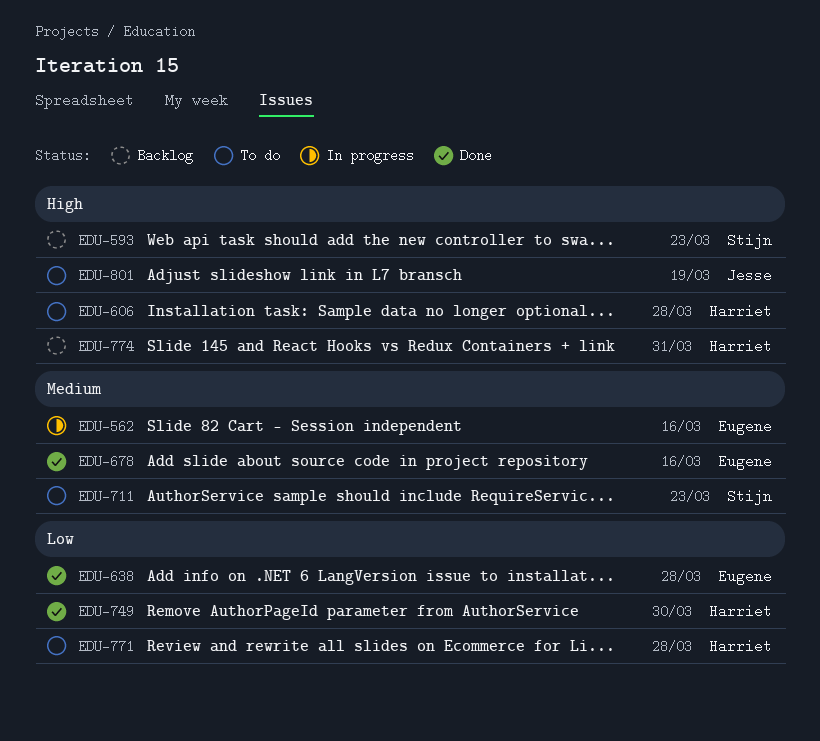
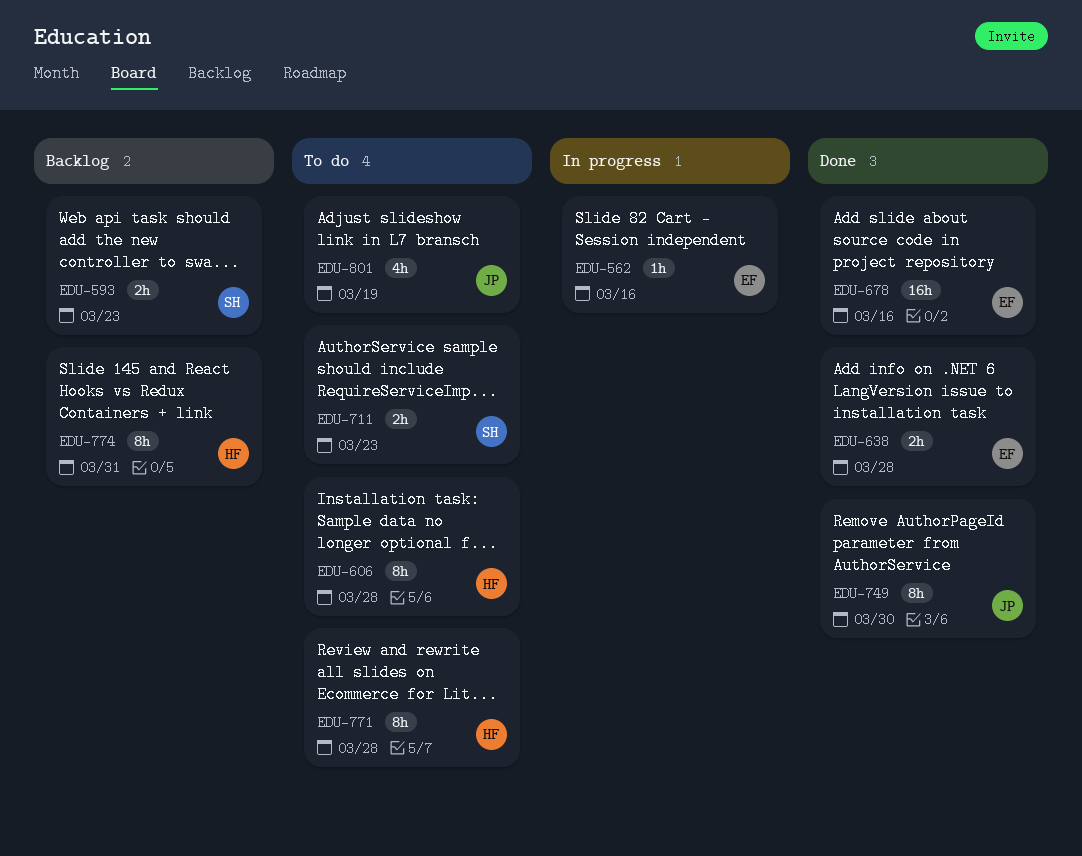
EDU-749, owner: Harriet -> Jesse

